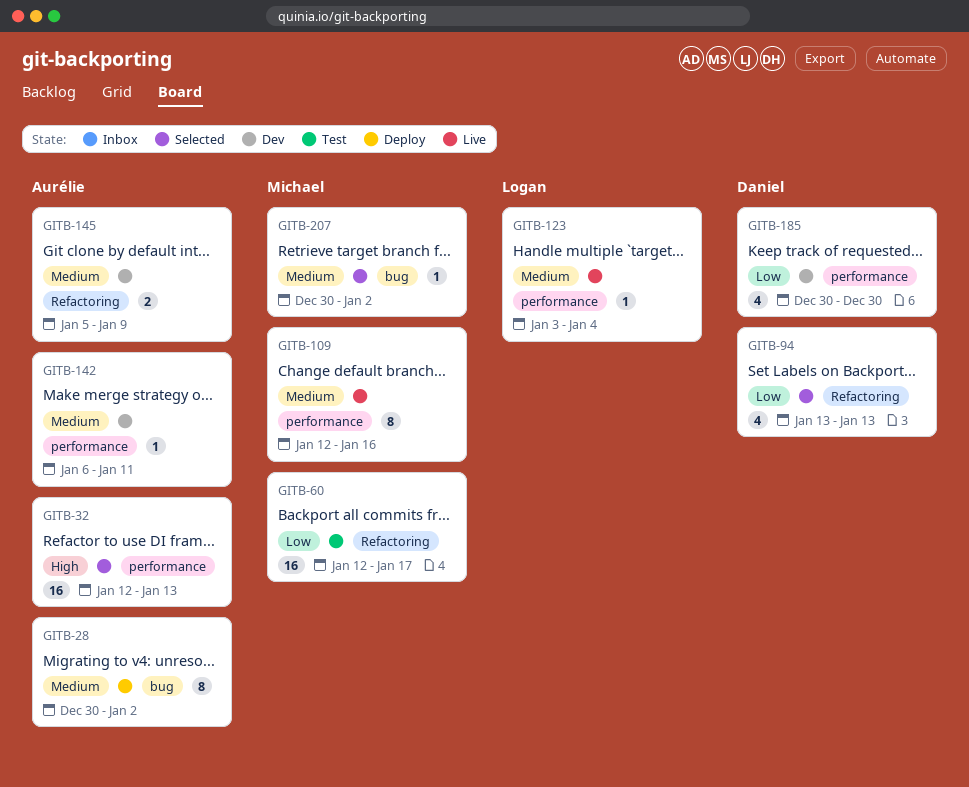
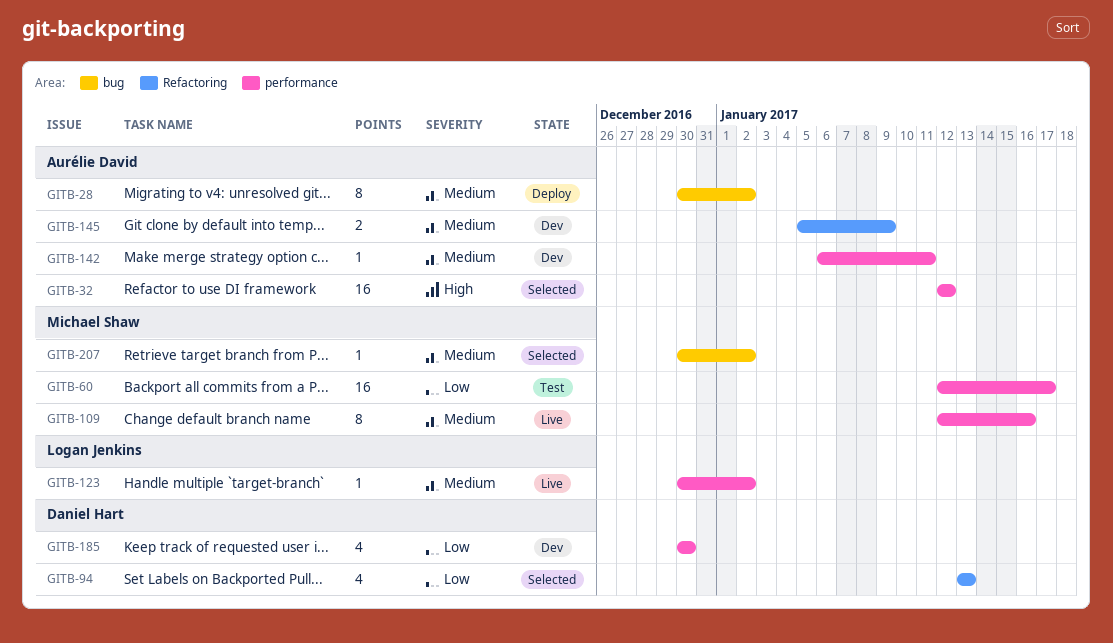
GITB-32, due: Jan 13 -> Jan 12
GITB-60, label: Refactoring -> performance
GITB-123, start: Jan 3 -> Dec 30
GITB-123, due: Jan 4 -> Jan 2

